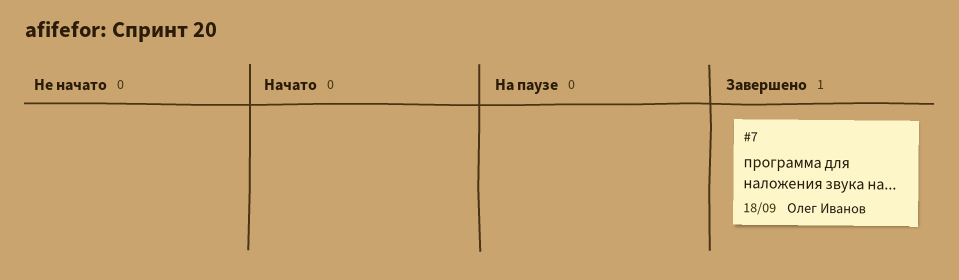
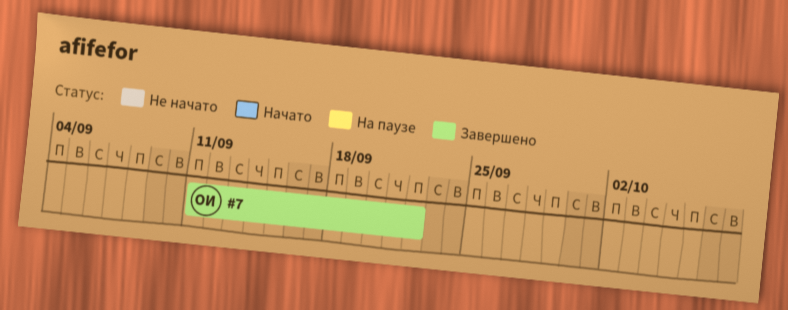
#7, due: Sep 18 -> Sep 22

